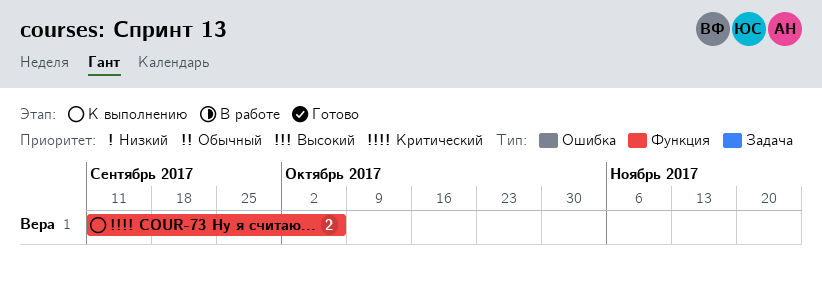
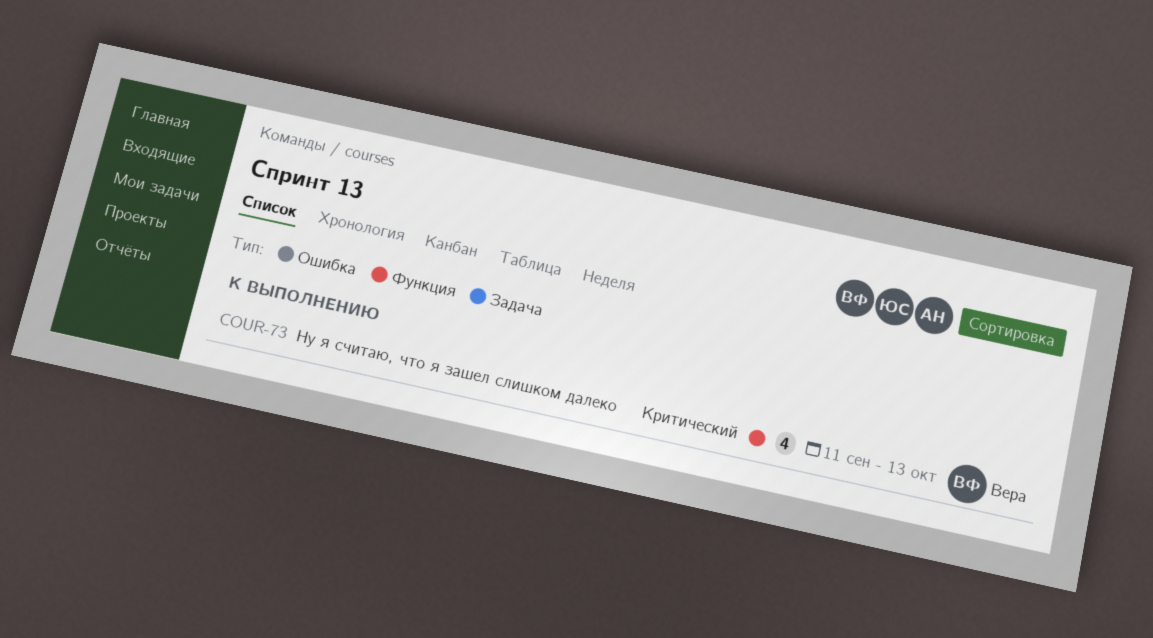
COUR-73, estimate: 2 -> 4
COUR-73, due: Oct 6 -> Oct 13

